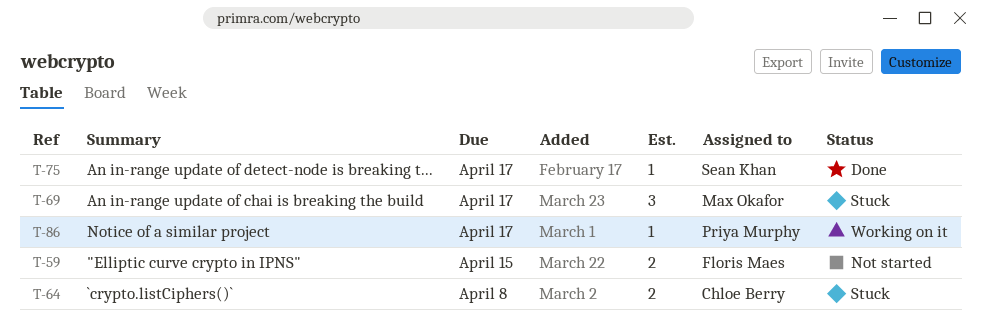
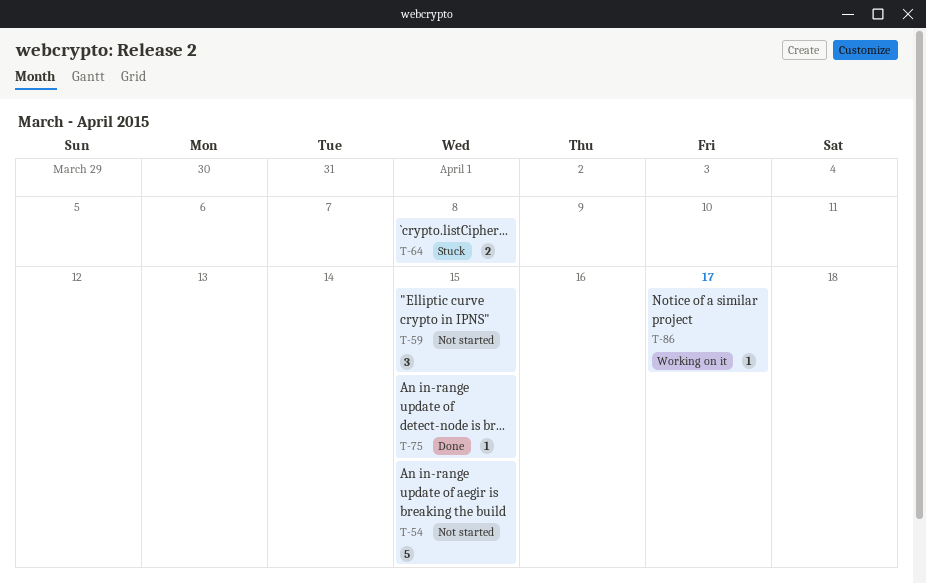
T-54: none -> present
T-59, estimate: 2 -> 3
T-69: present -> none
T-75, due: Apr 17 -> Apr 15

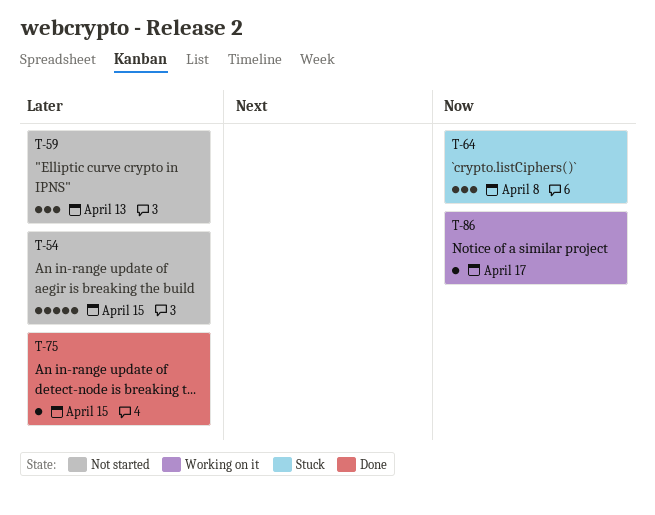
T-59, due: Apr 15 -> Apr 13
T-64, estimate: 2 -> 3

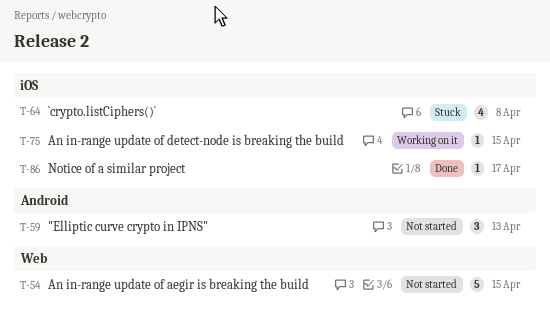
T-64, estimate: 3 -> 4
T-75, status: Done -> Working on it
T-86, status: Working on it -> Done

